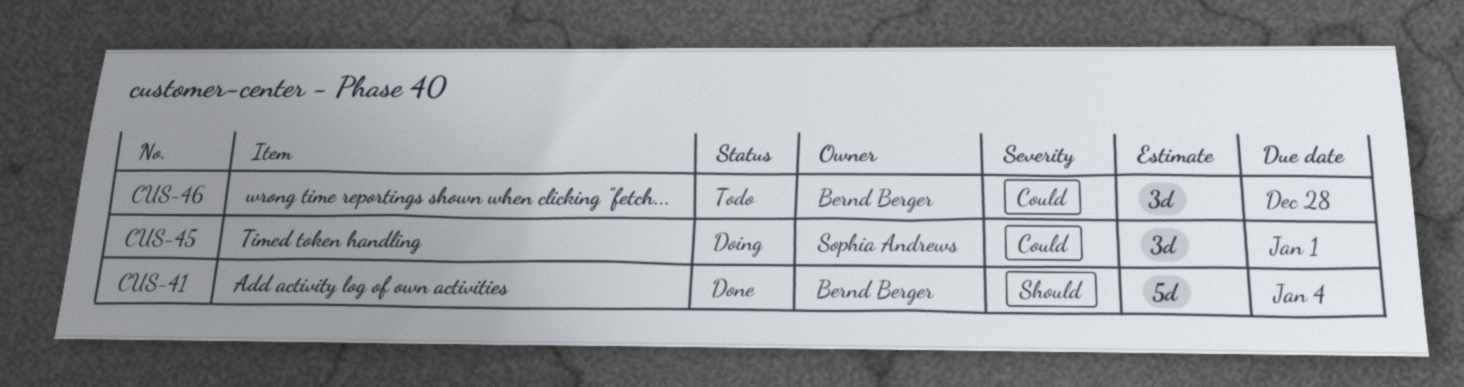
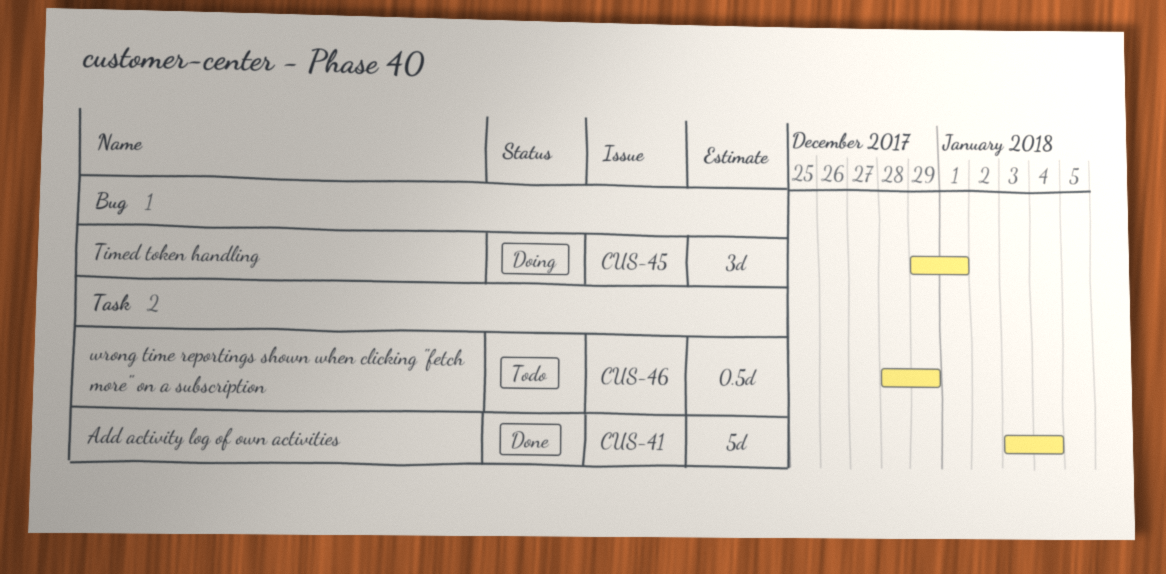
CUS-46, estimate: 3d -> 0.5d
CUS-46, due: Dec 28 -> Dec 29

